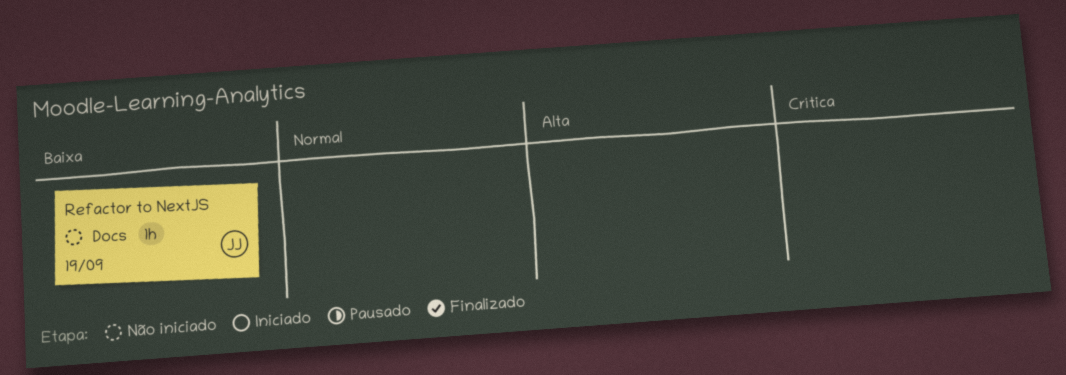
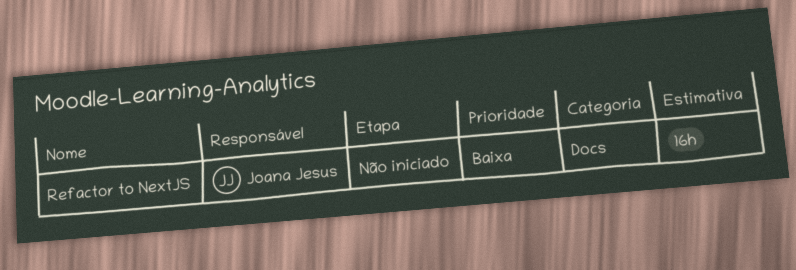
Refactor to NextJS, estimate: 1h -> 16h

